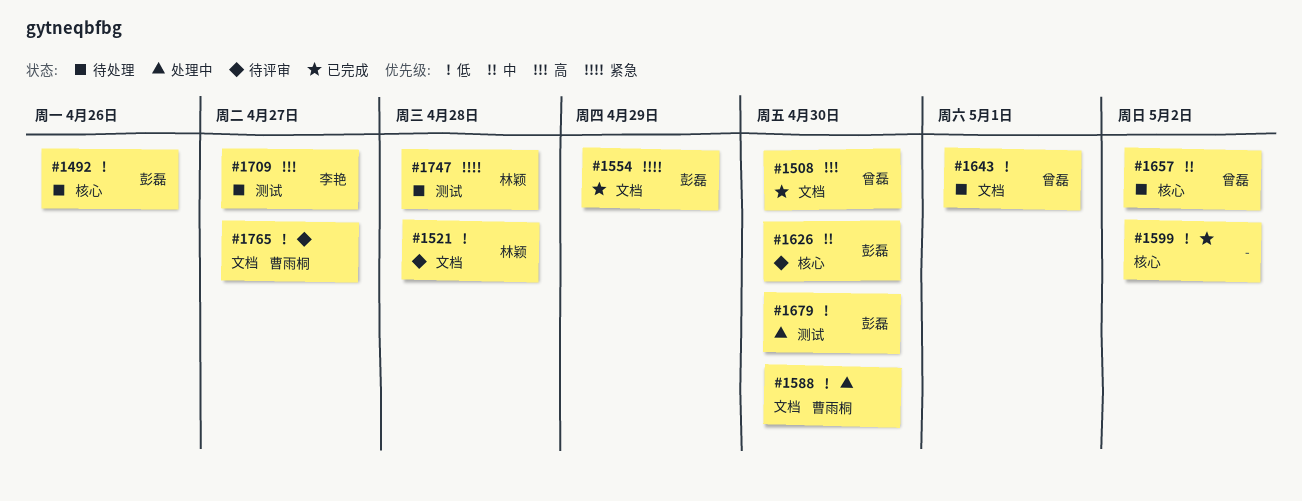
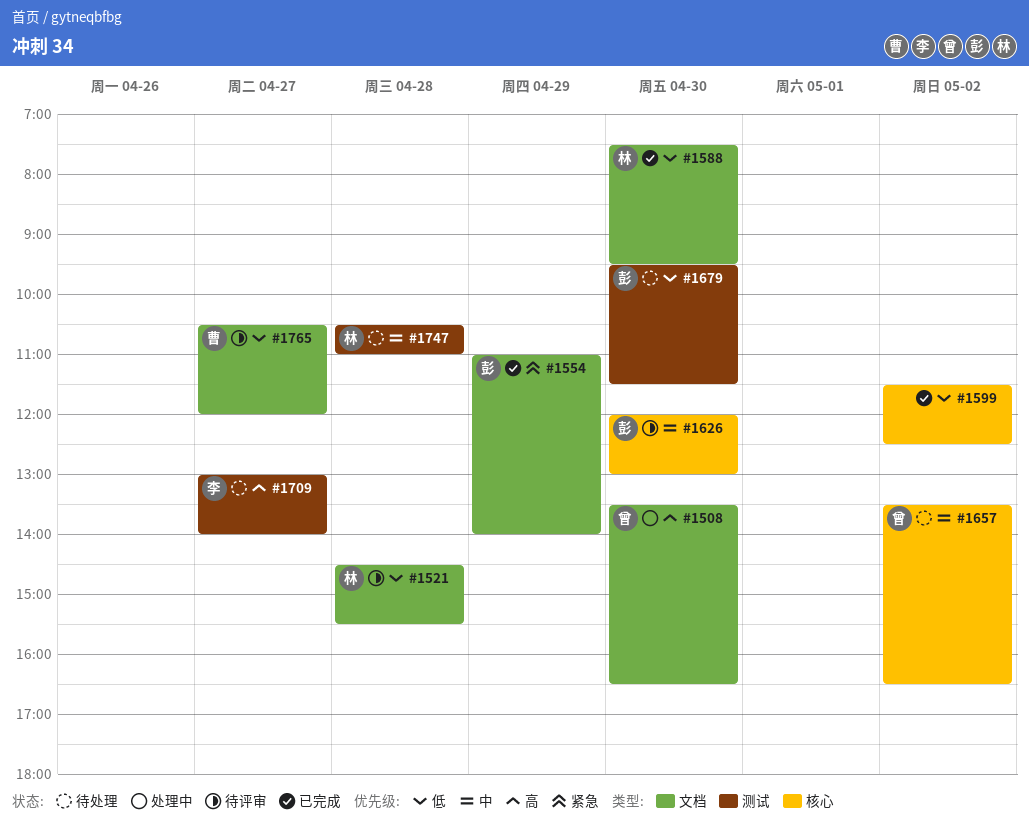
#1492: present -> none
#1508, status: 已完成 -> 处理中
#1588, status: 处理中 -> 已完成
#1588, owner: 曹雨桐 -> 林颖
#1643: present -> none
#1679, status: 处理中 -> 待处理
#1747, priority: 紧急 -> 中

